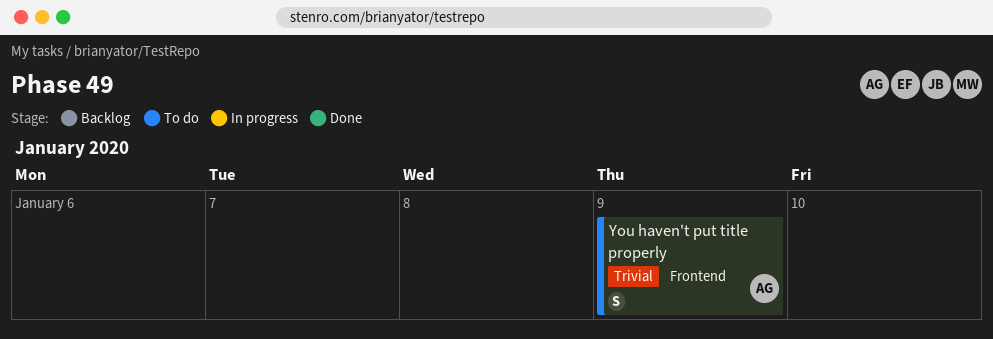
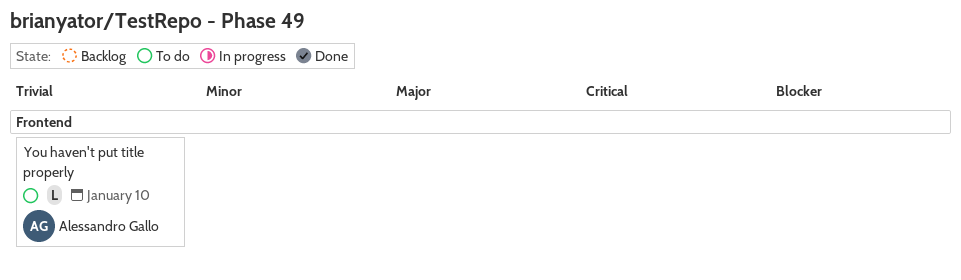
You haven't put title properly, estimate: S -> L
You haven't put title properly, due: Jan 9 -> Jan 10

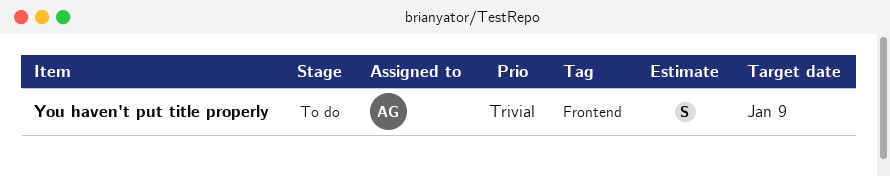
You haven't put title properly, estimate: L -> S
You haven't put title properly, due: Jan 10 -> Jan 9

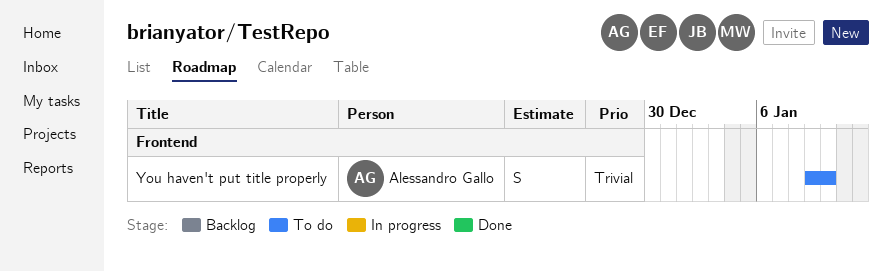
You haven't put title properly, due: Jan 9 -> Jan 10

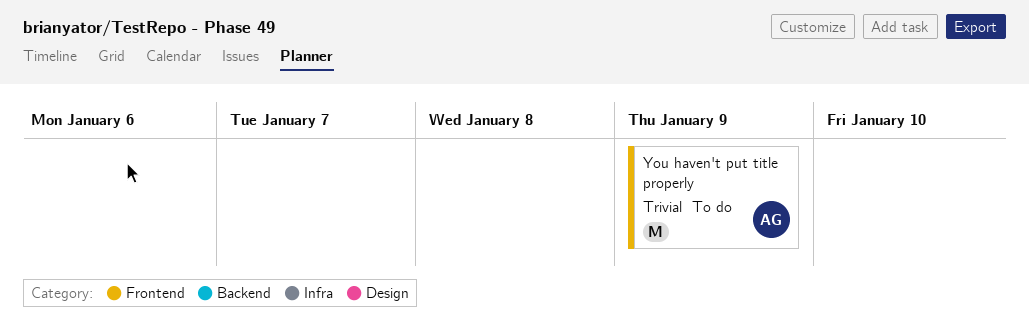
You haven't put title properly, estimate: S -> M
You haven't put title properly, due: Jan 10 -> Jan 9

